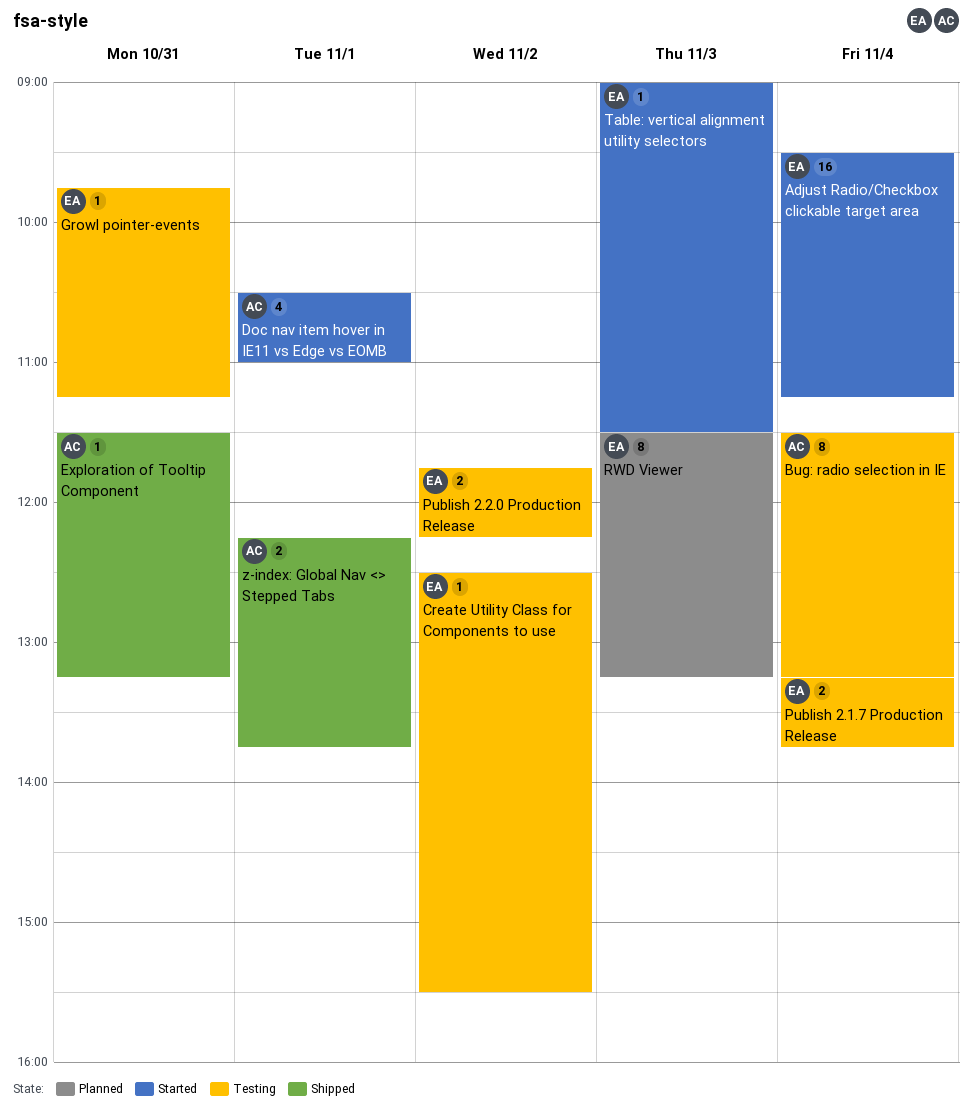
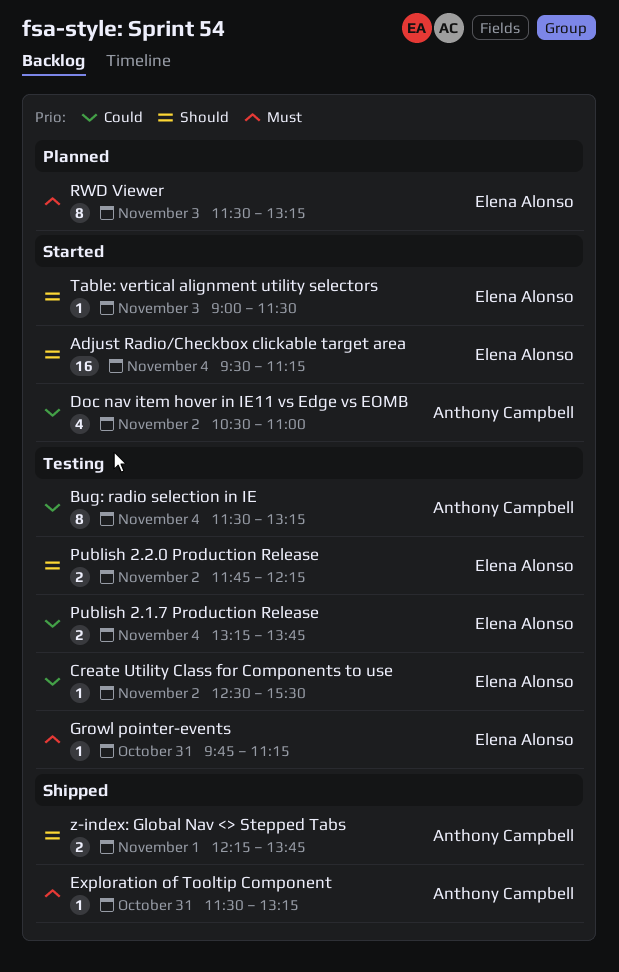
Doc nav item hover in IE11 vs Edge vs EOMB, day: Nov 1 -> Nov 2

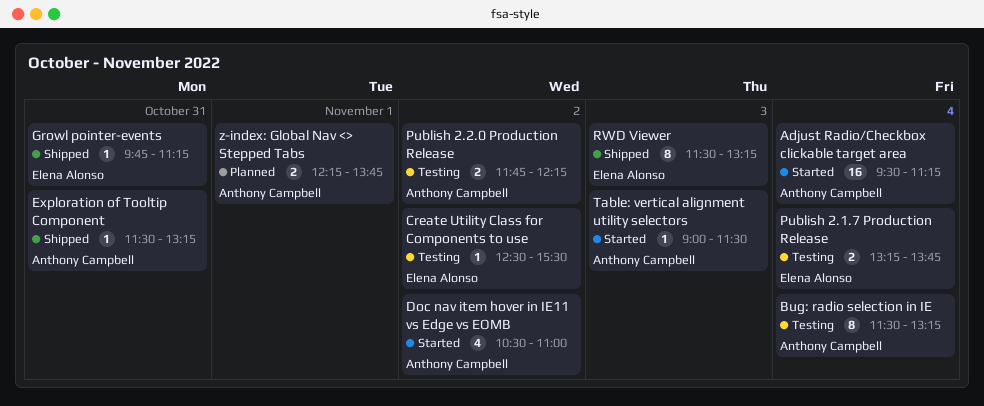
Adjust Radio/Checkbox clickable target area, owner: Elena Alonso -> Anthony Campbell
Growl pointer-events, status: Testing -> Shipped
Publish 2.2.0 Production Release, owner: Elena Alonso -> Anthony Campbell
RWD Viewer, status: Planned -> Shipped
Table: vertical alignment utility selectors, owner: Elena Alonso -> Anthony Campbell
z-index: Global Nav <> Stepped Tabs, status: Shipped -> Planned

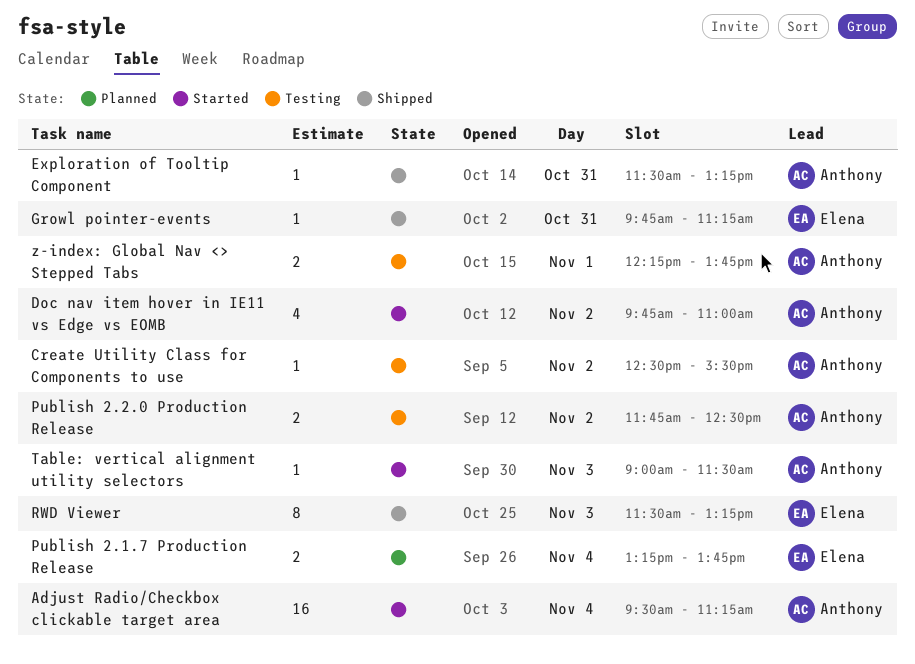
Bug: radio selection in IE: present -> none
Create Utility Class for Components to use, owner: Elena Alonso -> Anthony Campbell
Doc nav item hover in IE11 vs Edge vs EOMB, begins: 10:30 -> 09:45
Publish 2.1.7 Production Release, status: Testing -> Planned
Publish 2.2.0 Production Release, ends: 12:15 -> 12:30
z-index: Global Nav <> Stepped Tabs, status: Planned -> Testing

